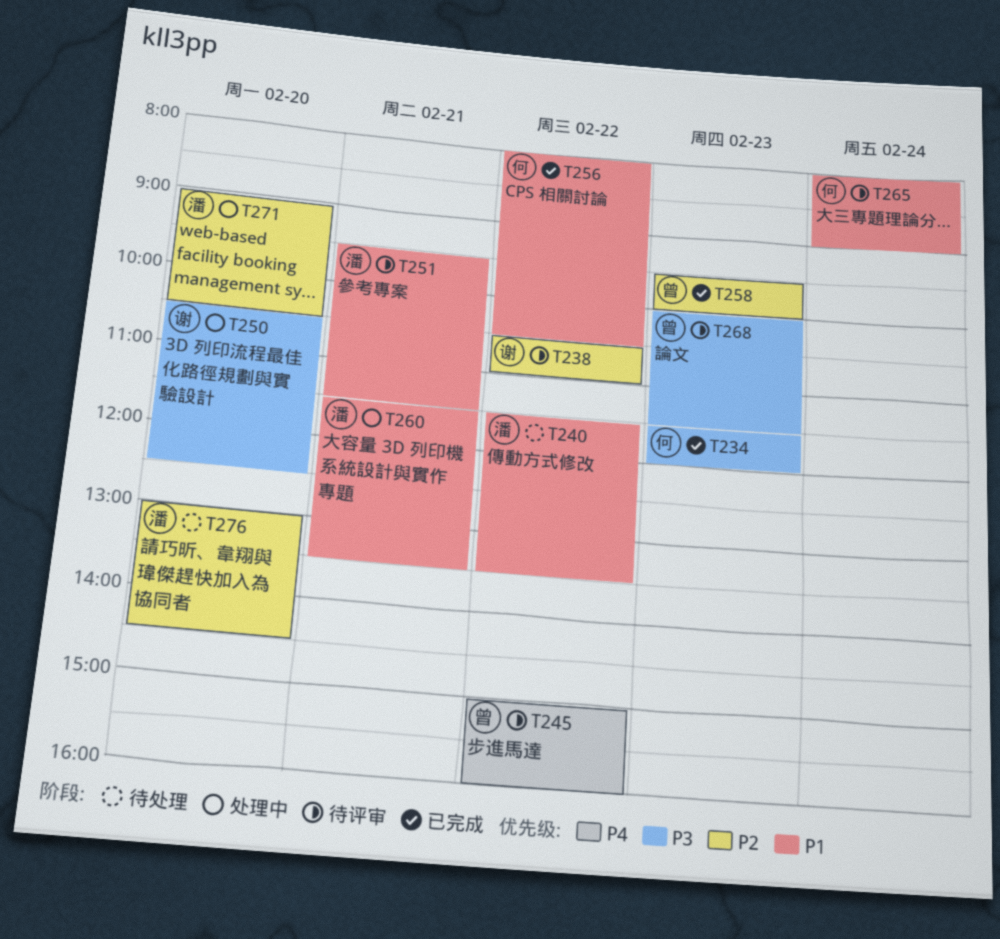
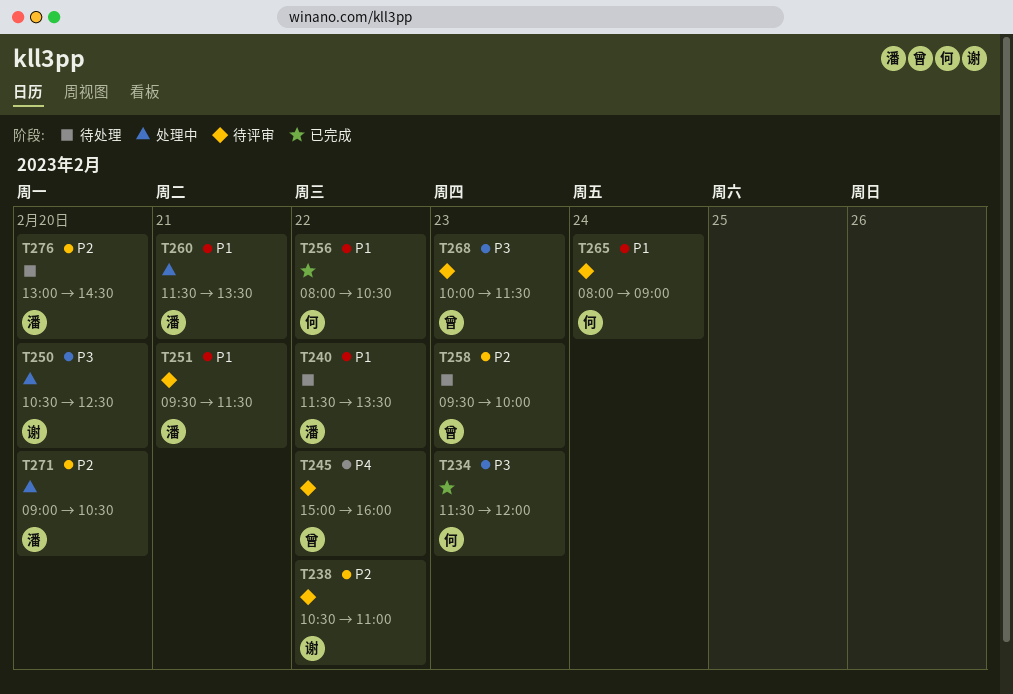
T258, status: 已完成 -> 待处理

